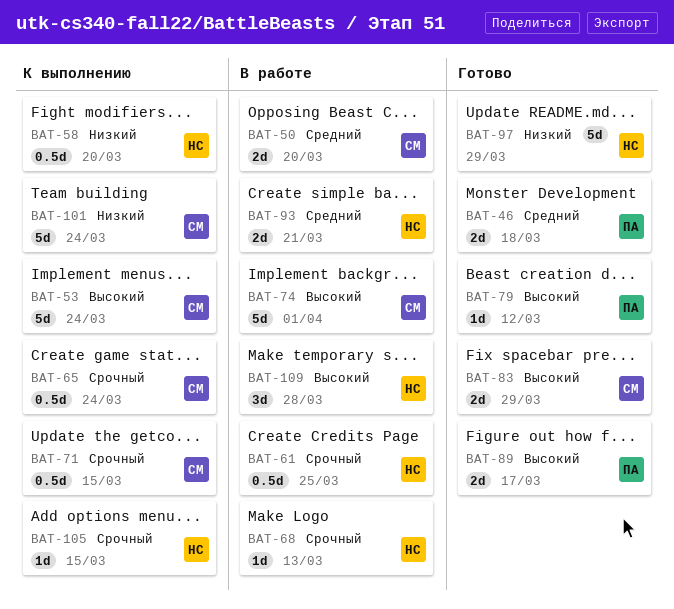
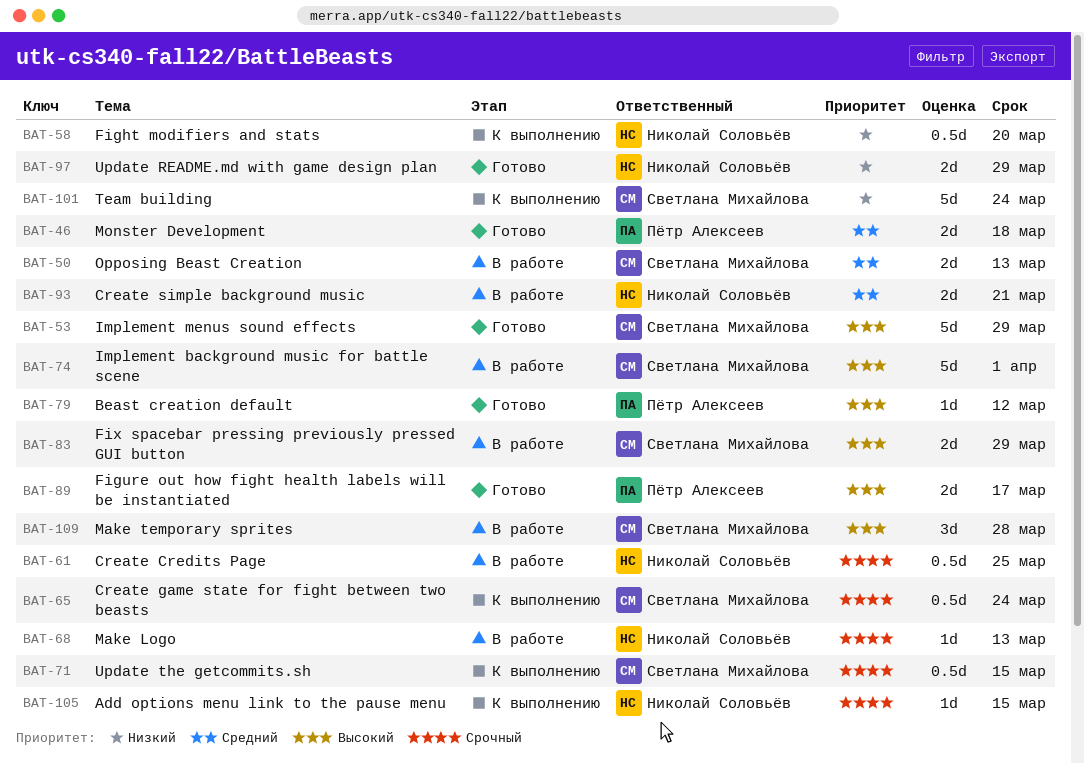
BAT-50, due: Mar 20 -> Mar 13
BAT-53, status: К выполнению -> Готово
BAT-53, due: Mar 24 -> Mar 29
BAT-83, status: Готово -> В работе
BAT-97, estimate: 5d -> 2d
BAT-109, owner: Николай Соловьёв -> Светлана Михайлова

